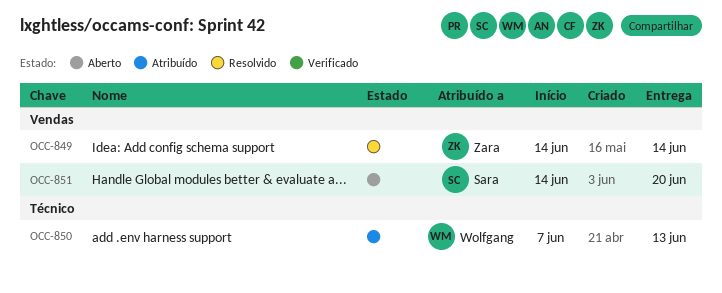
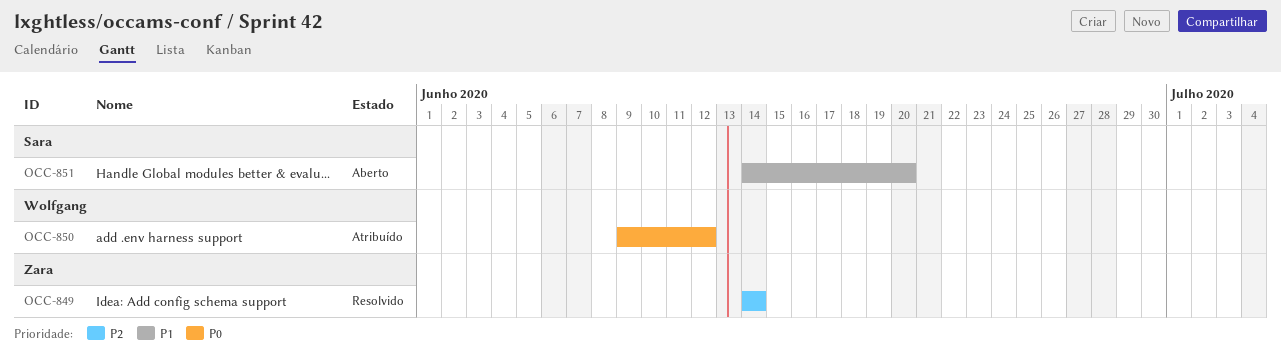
OCC-850, start: Jun 7 -> Jun 9
OCC-850, due: Jun 13 -> Jun 12

